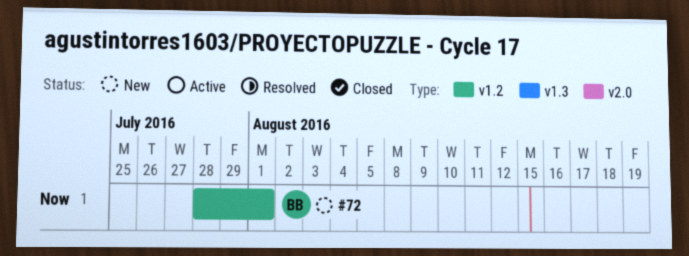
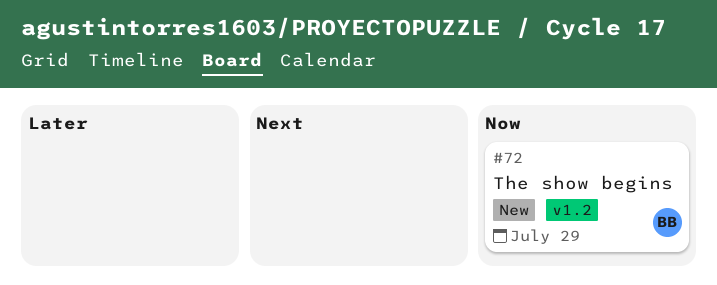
#72, due: Aug 1 -> Jul 29

